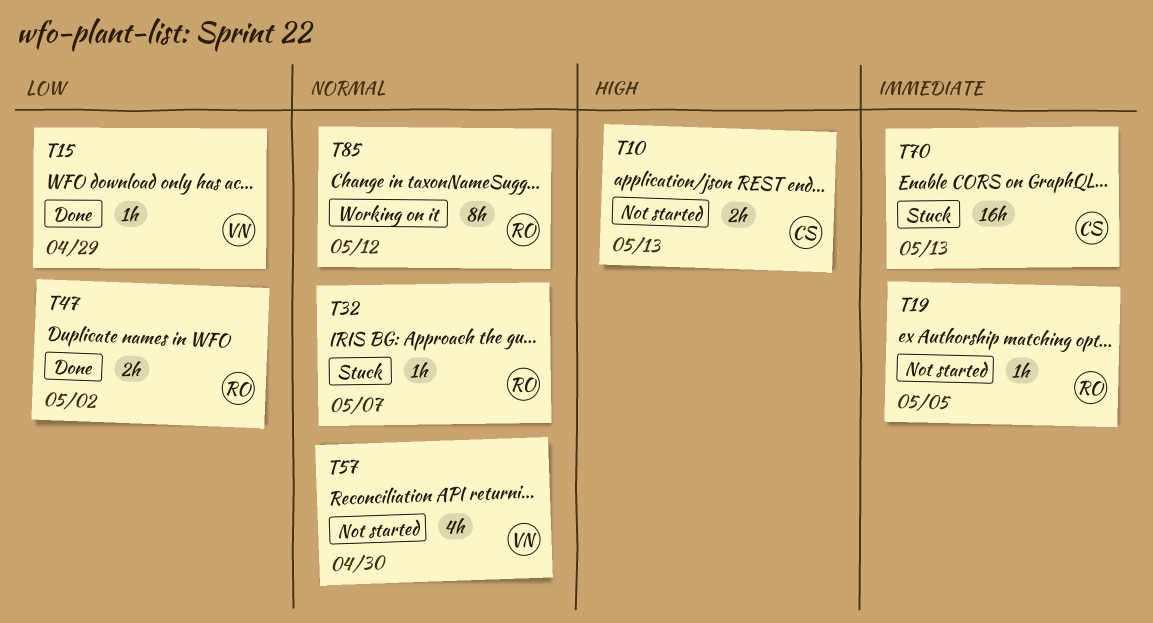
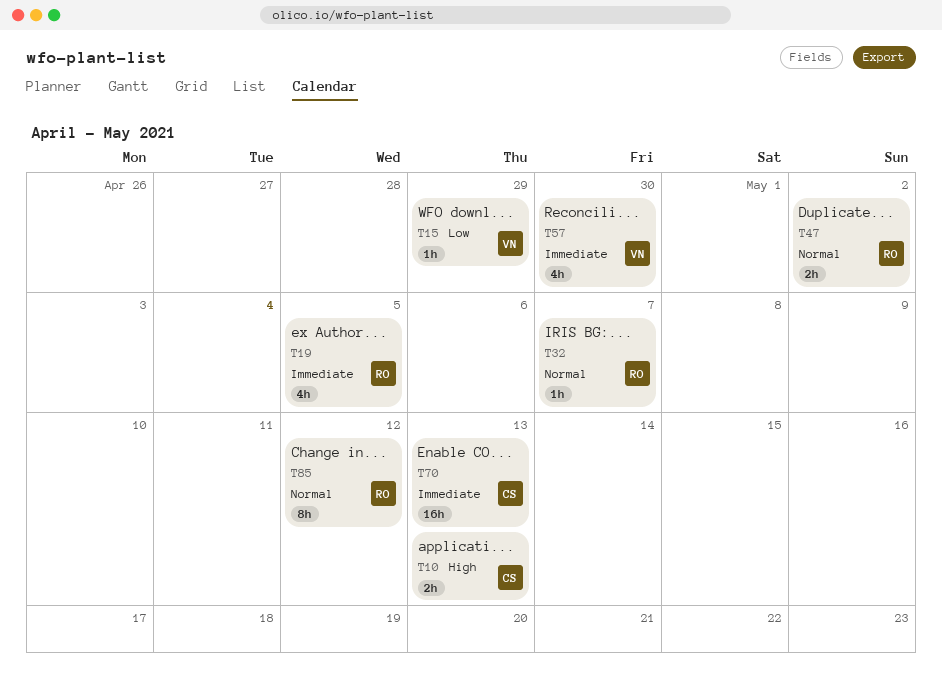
T19, estimate: 1h -> 4h
T47, priority: Low -> Normal
T57, priority: Normal -> Immediate

